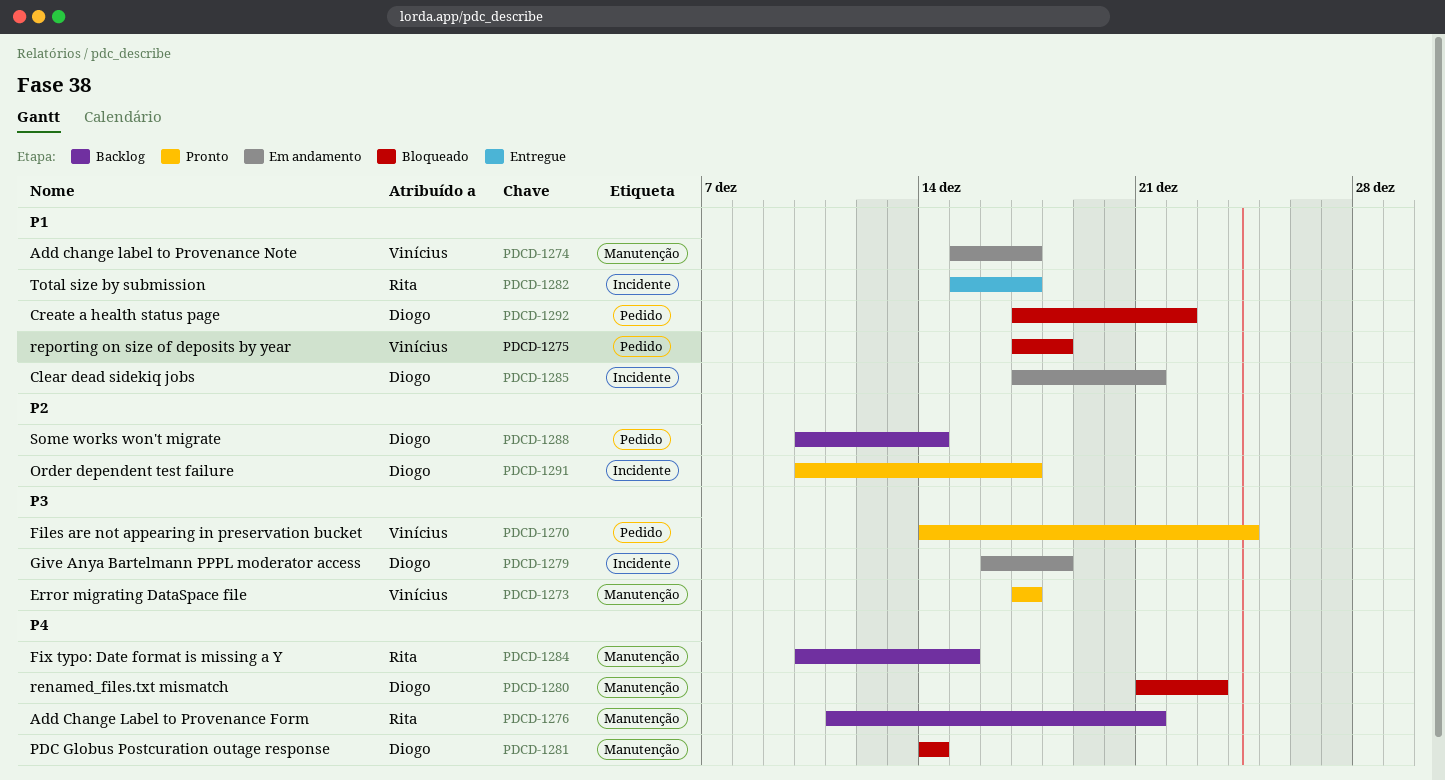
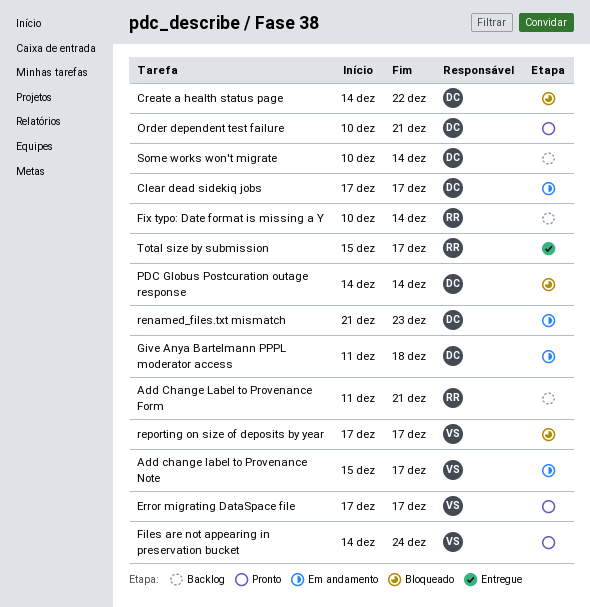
Clear dead sidekiq jobs, due: Dec 21 -> Dec 17
Create a health status page, start: Dec 17 -> Dec 14
Fix typo: Date format is missing a Y, due: Dec 15 -> Dec 14
Give Anya Bartelmann PPPL moderator access, start: Dec 16 -> Dec 11
Order dependent test failure, due: Dec 17 -> Dec 21
renamed_files.txt mismatch, status: Bloqueado -> Em andamento
reporting on size of deposits by year, due: Dec 18 -> Dec 17

